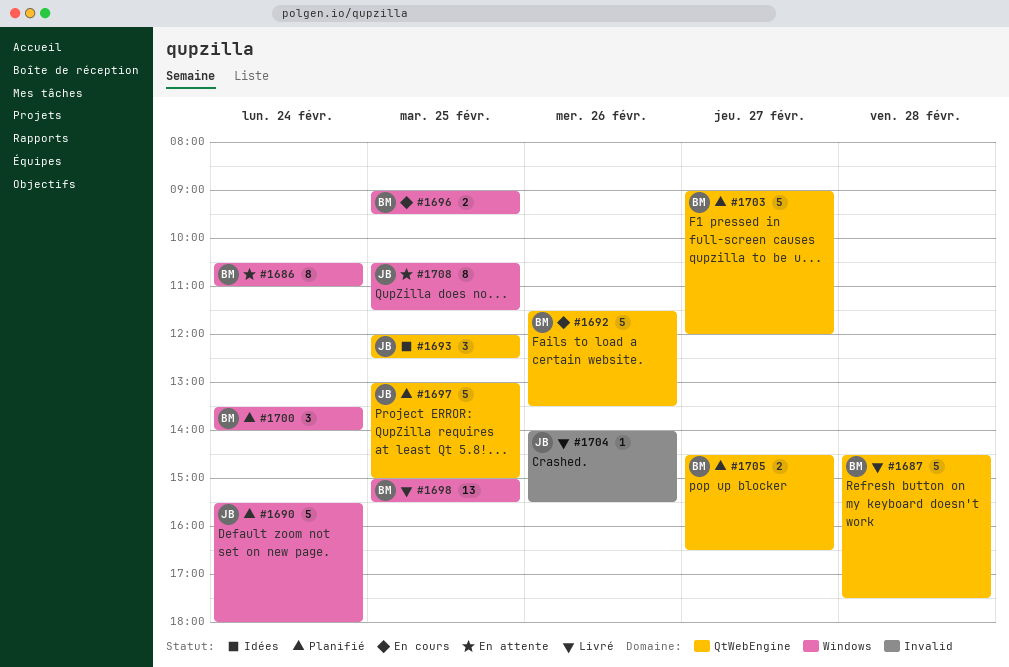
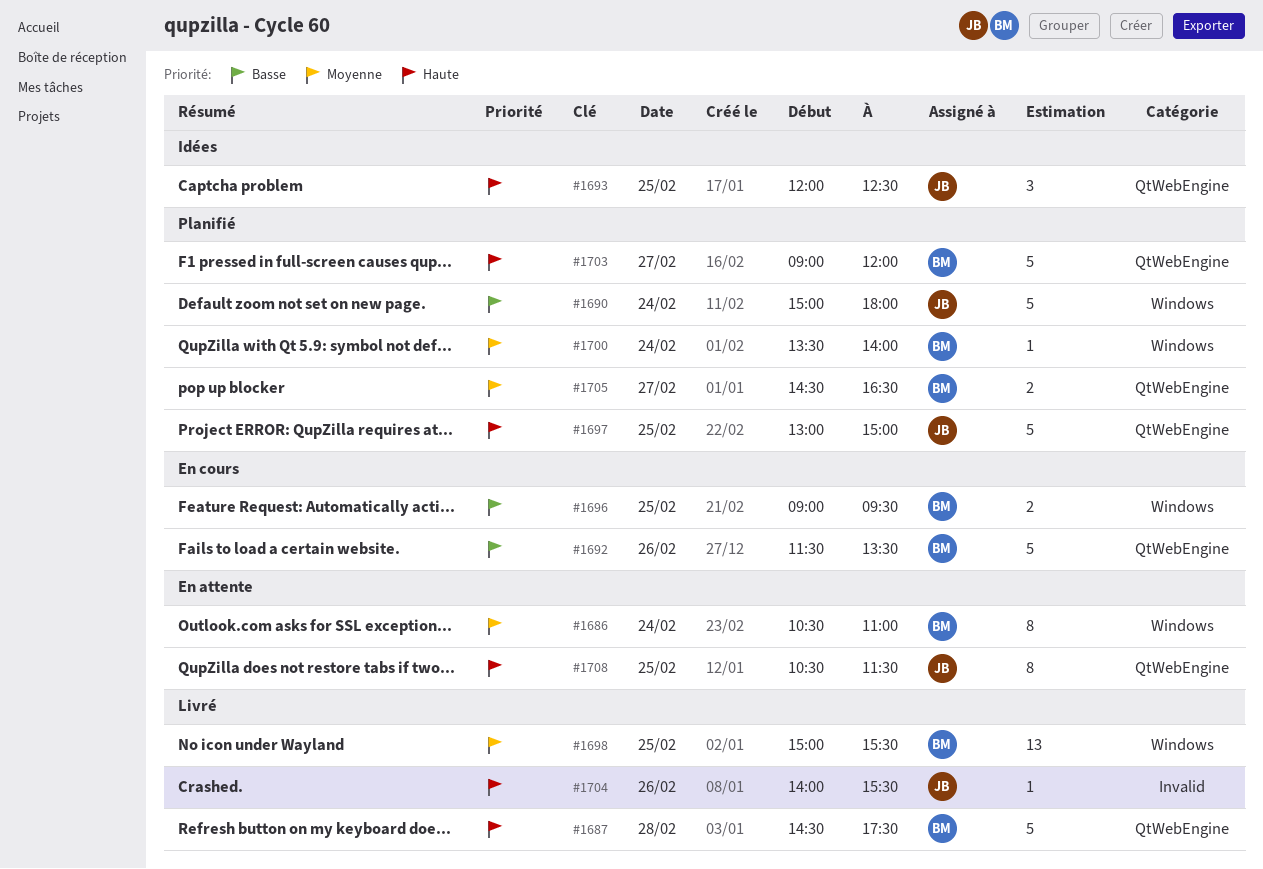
#1690, begins: 15:30 -> 15:00
#1700, estimate: 3 -> 1
#1708, label: Windows -> QtWebEngine

